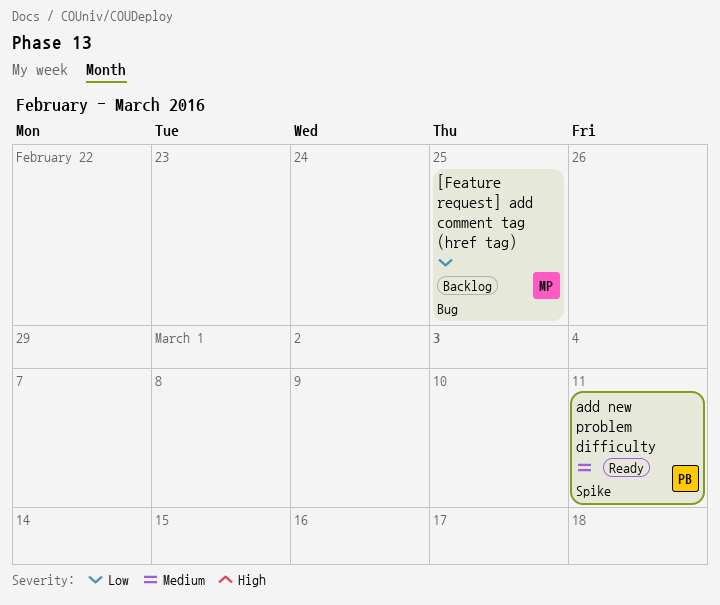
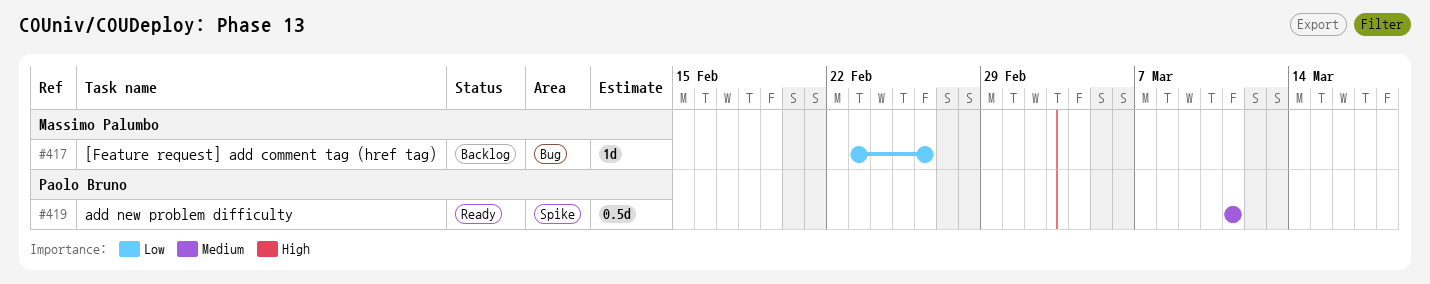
[Feature request] add comment tag (href tag), due: Feb 25 -> Feb 26

